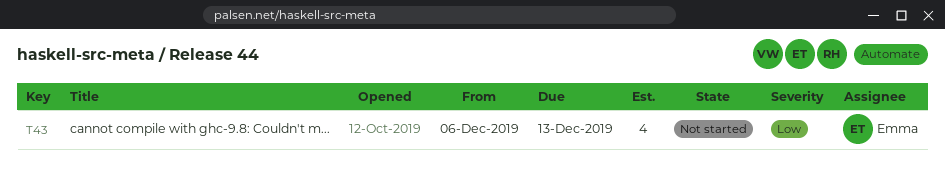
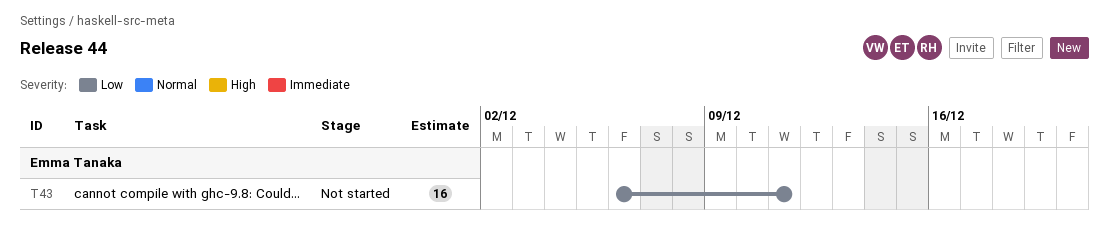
T43, estimate: 4 -> 16
T43, due: Dec 13 -> Dec 11

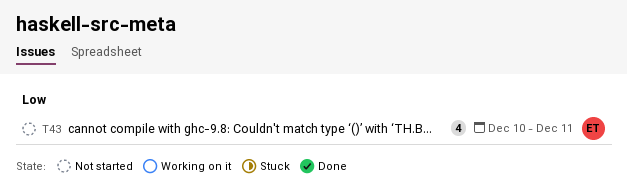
T43, estimate: 16 -> 4
T43, start: Dec 6 -> Dec 10

